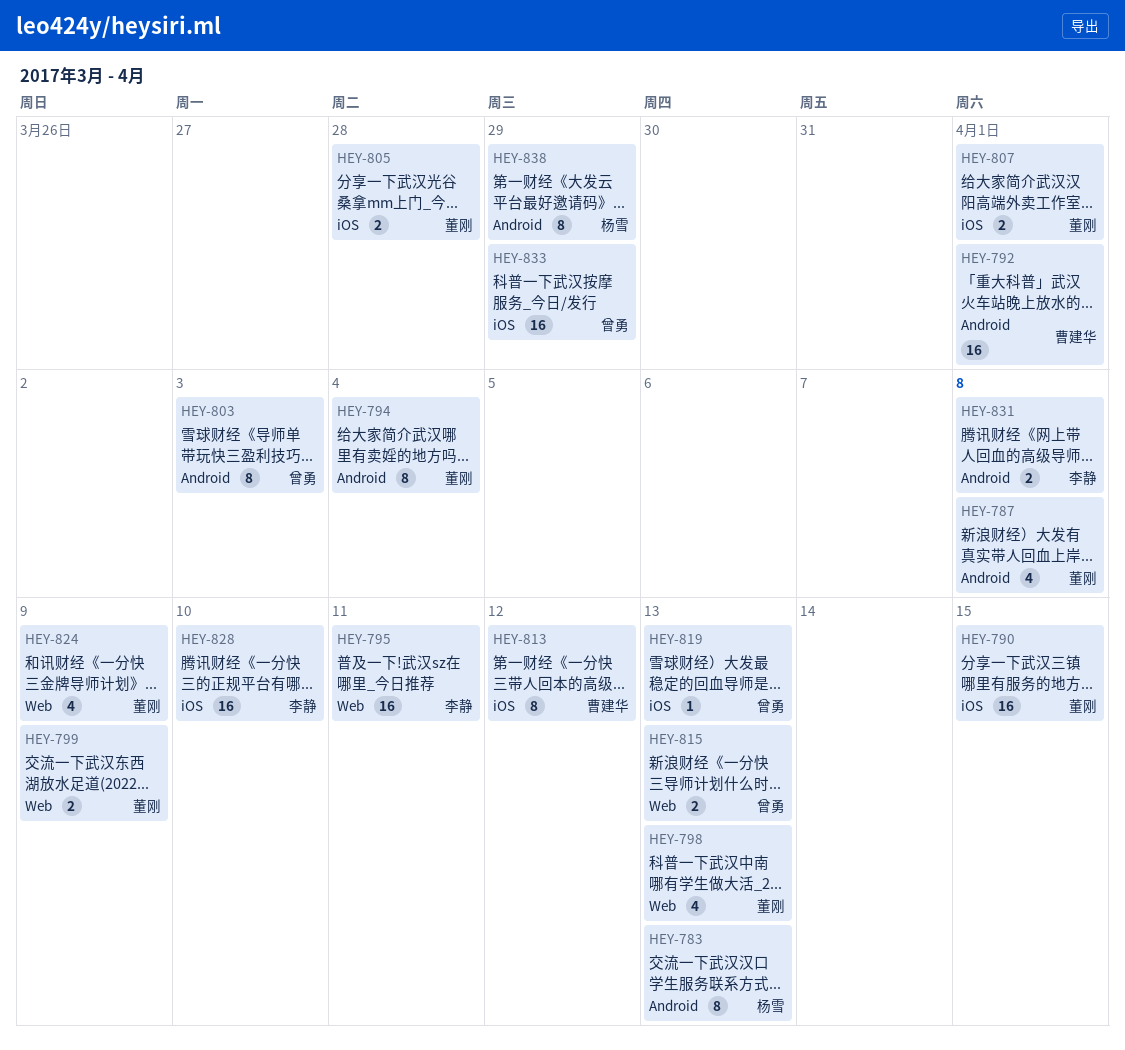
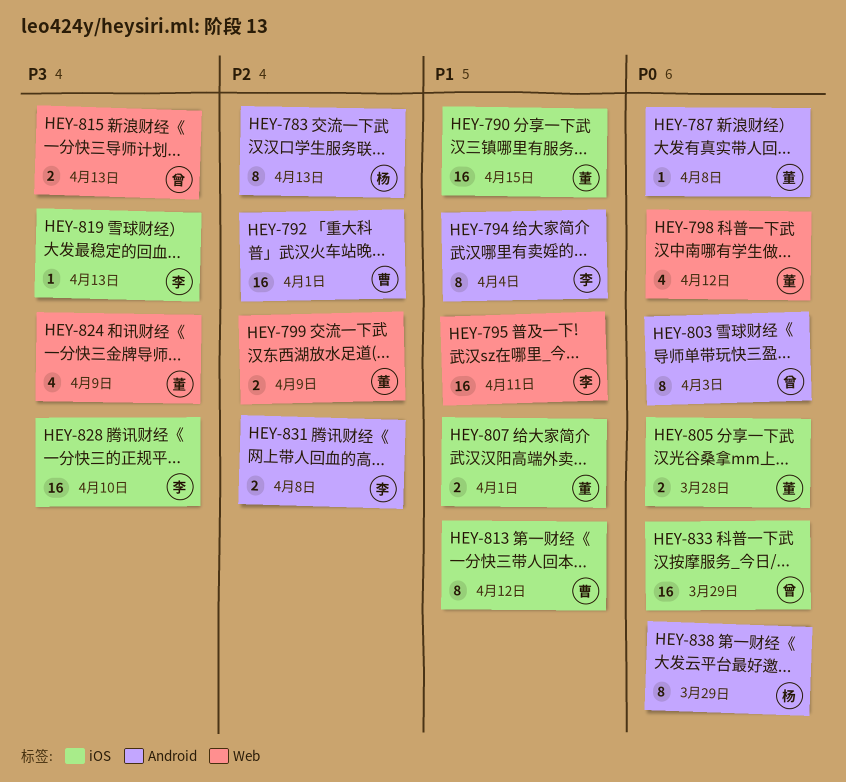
HEY-787, estimate: 4 -> 1
HEY-794, owner: 董刚 -> 李静
HEY-798, due: Apr 13 -> Apr 12
HEY-819, owner: 曾勇 -> 李静

